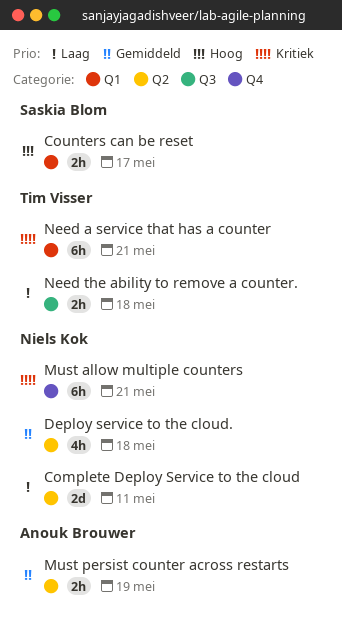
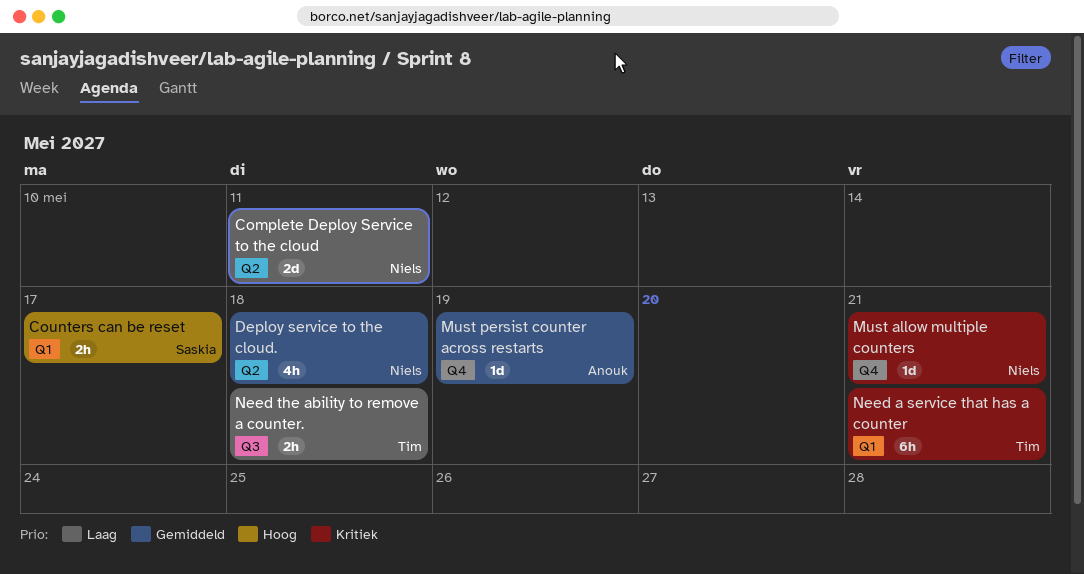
Must allow multiple counters, estimate: 6h -> 1d
Must persist counter across restarts, label: Q2 -> Q4
Must persist counter across restarts, estimate: 2h -> 1d

